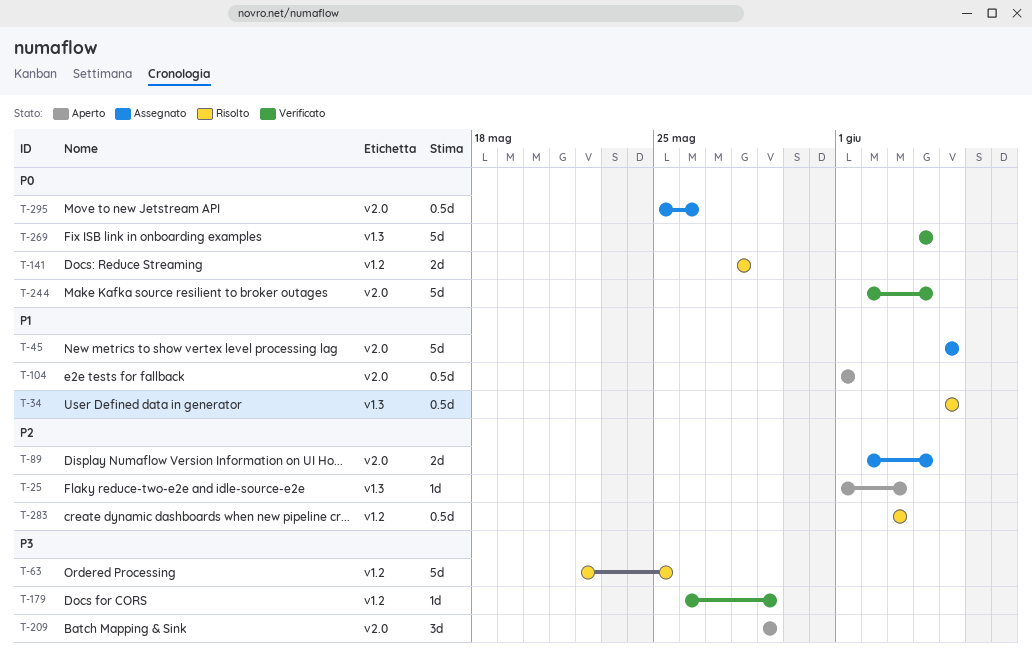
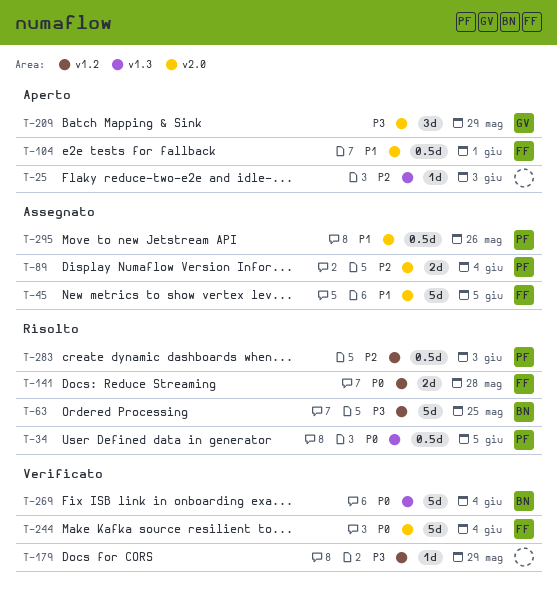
T-34, priority: P1 -> P0
T-295, priority: P0 -> P1

